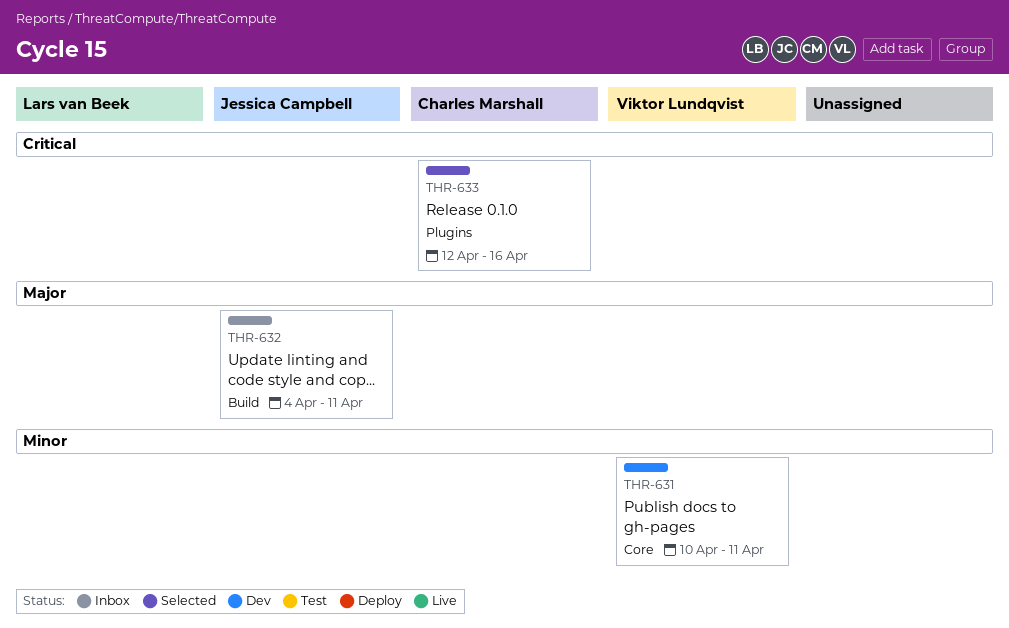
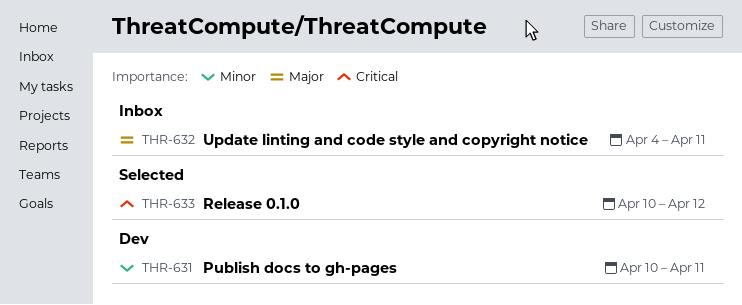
THR-633, start: Apr 12 -> Apr 10
THR-633, due: Apr 16 -> Apr 12

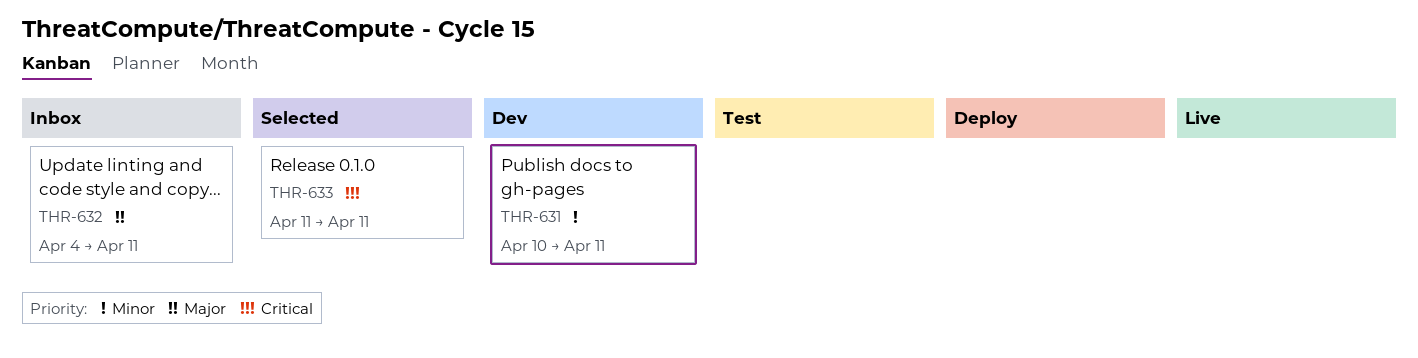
THR-633, start: Apr 10 -> Apr 11
THR-633, due: Apr 12 -> Apr 11

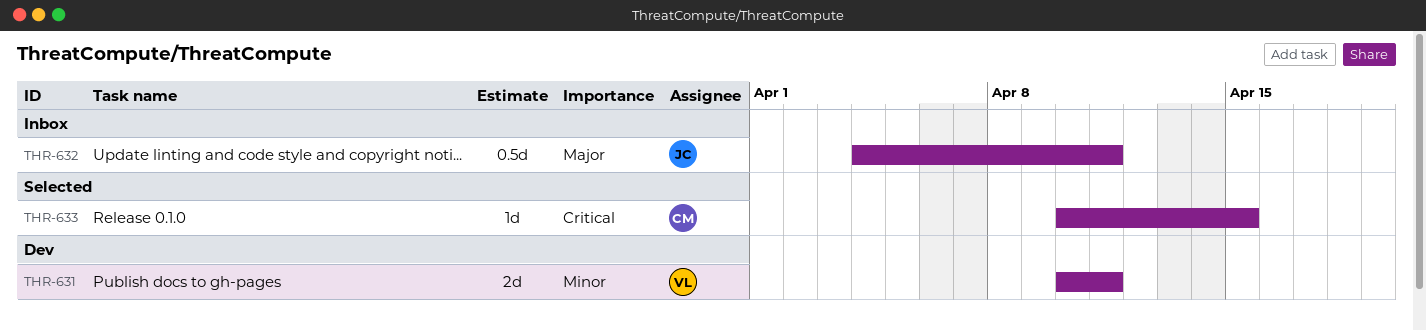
THR-633, start: Apr 11 -> Apr 10
THR-633, due: Apr 11 -> Apr 15

